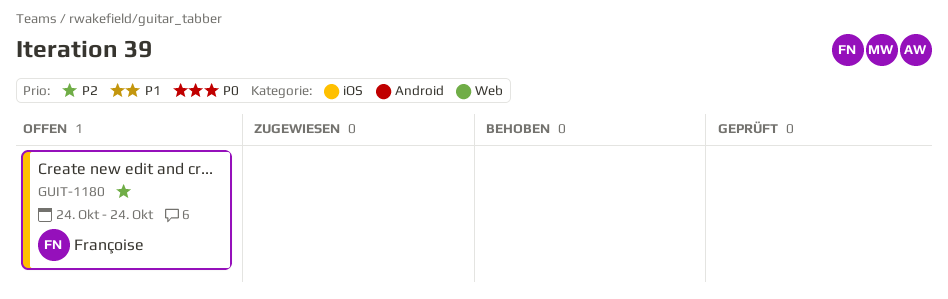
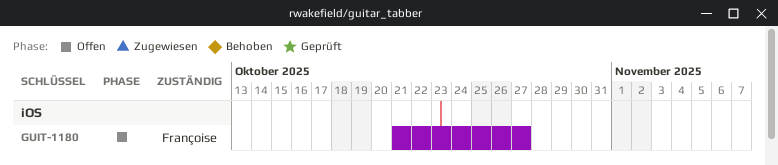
GUIT-1180, start: Oct 24 -> Oct 21
GUIT-1180, due: Oct 24 -> Oct 27

